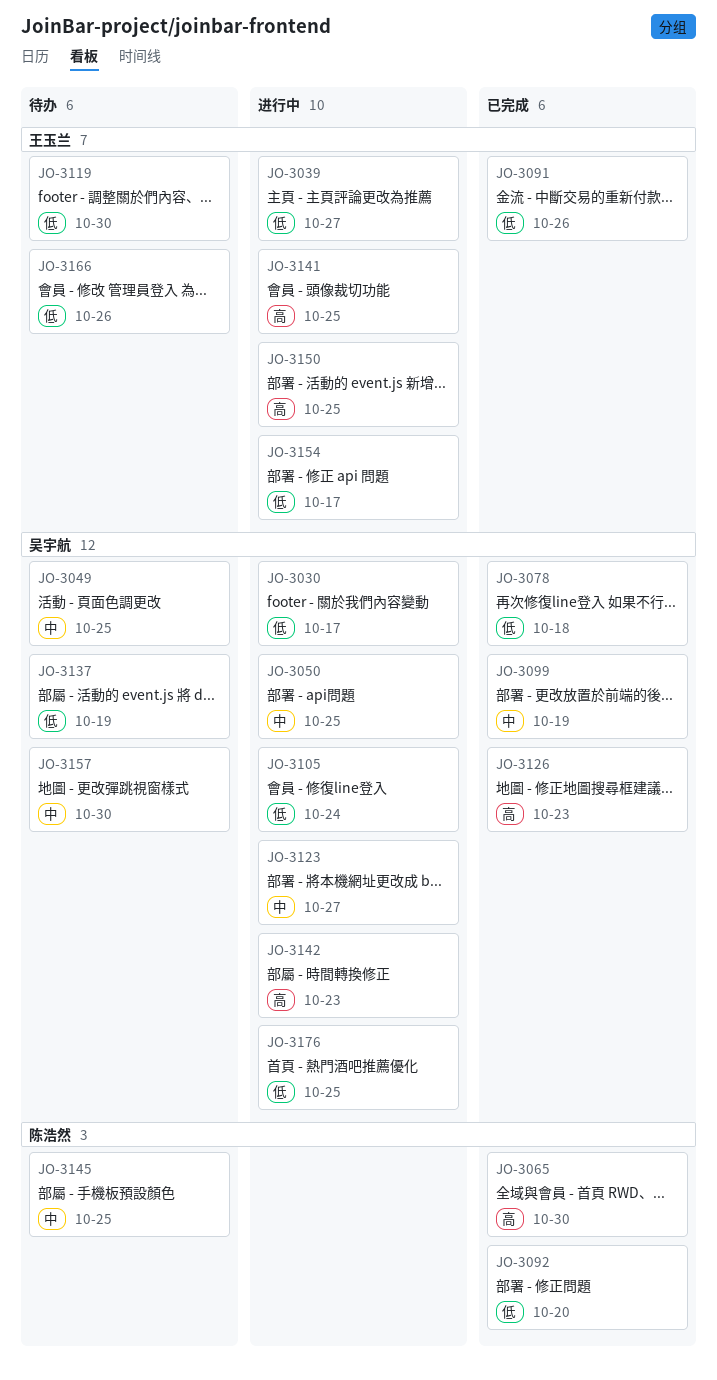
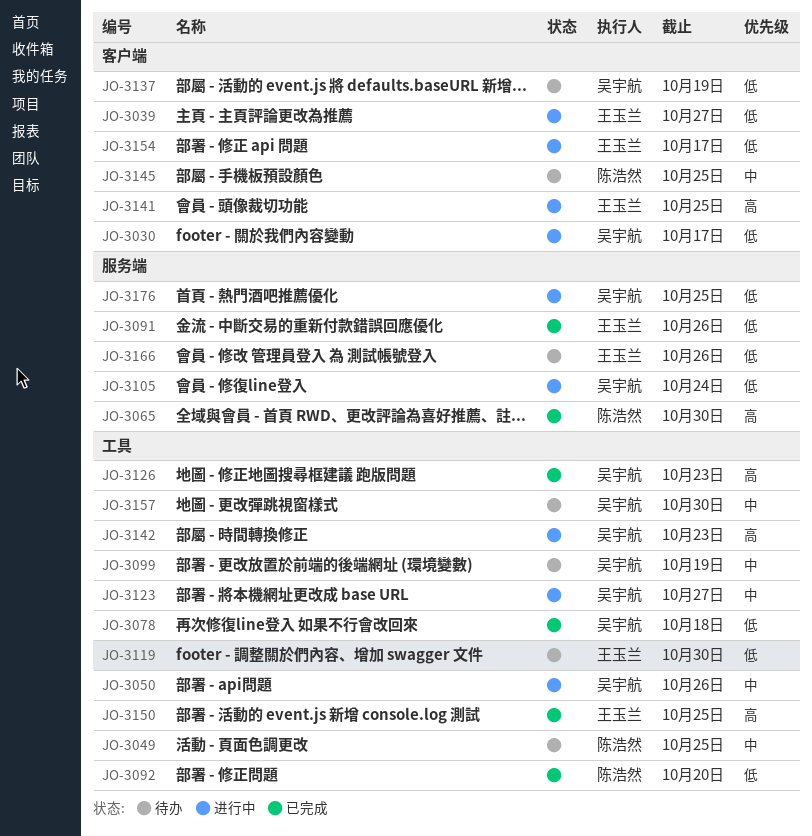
JO-3049, owner: 吴宇航 -> 陈浩然
JO-3050, due: Oct 25 -> Oct 26
JO-3099, status: 已完成 -> 待办
JO-3150, status: 进行中 -> 已完成

